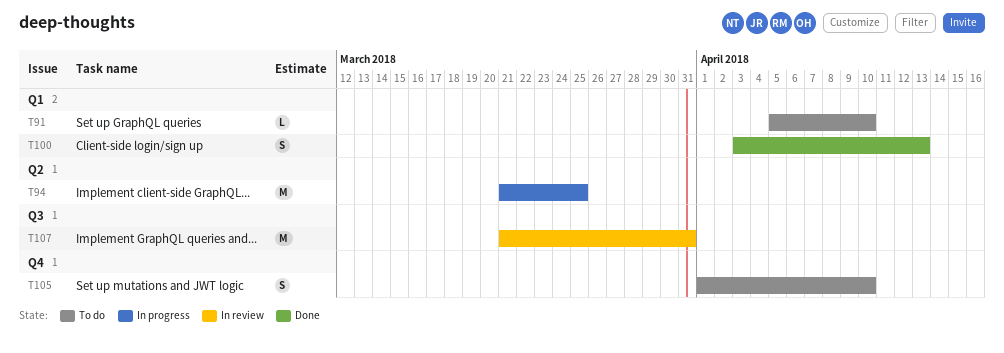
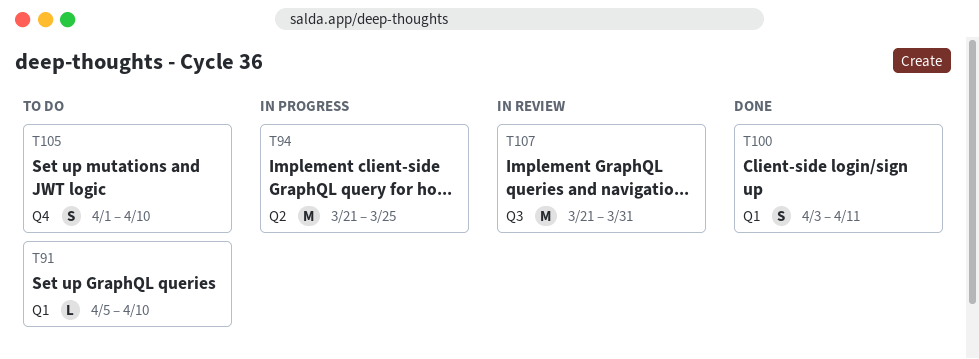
T100, due: Apr 13 -> Apr 11

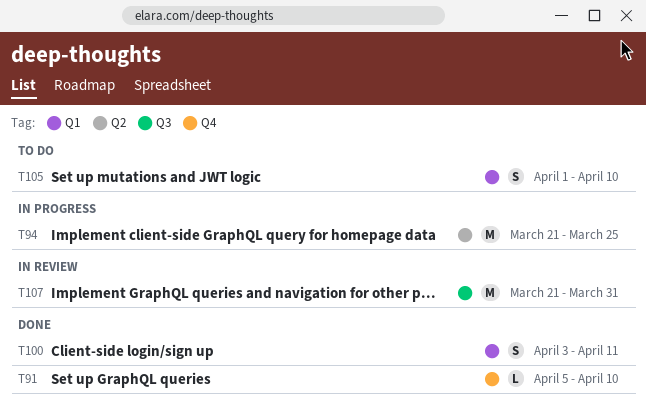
T91, status: To do -> Done
T91, label: Q1 -> Q4
T105, label: Q4 -> Q1

